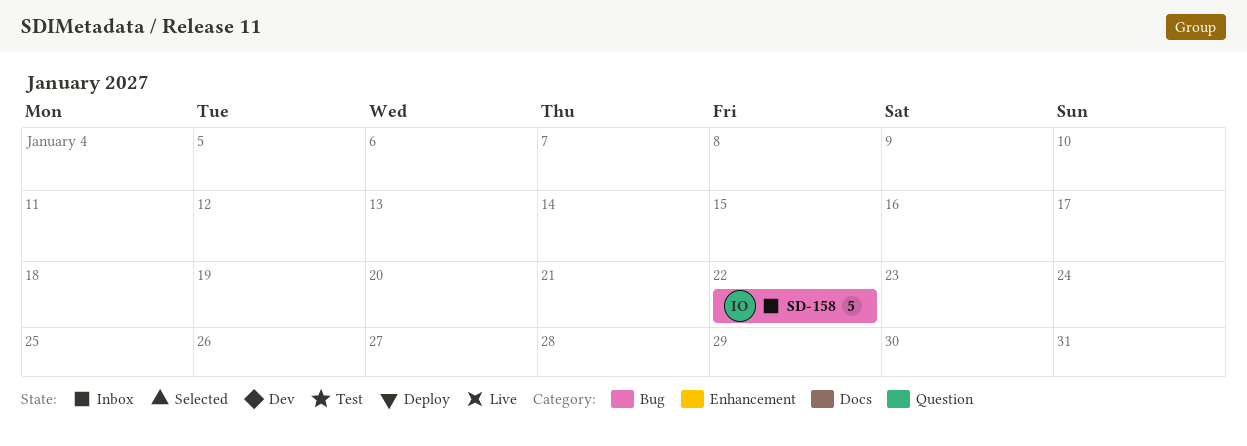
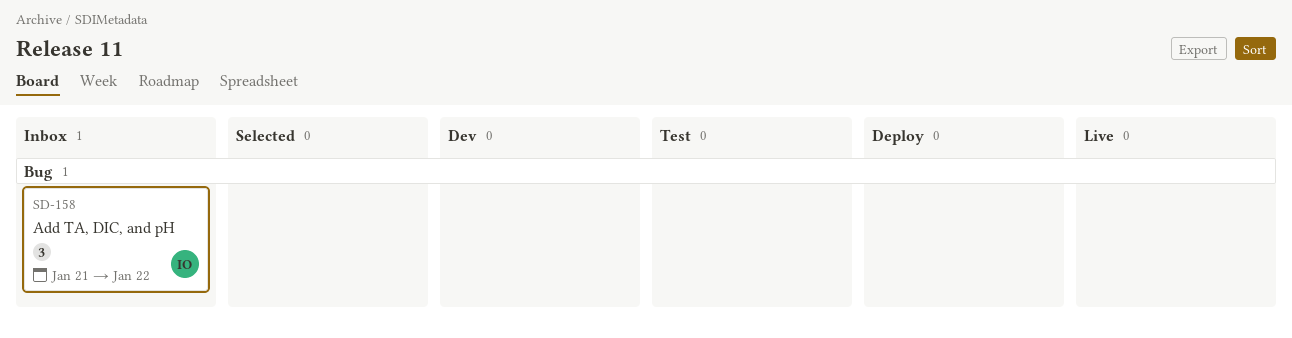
SD-158, estimate: 5 -> 3
SD-158, start: Jan 22 -> Jan 21

